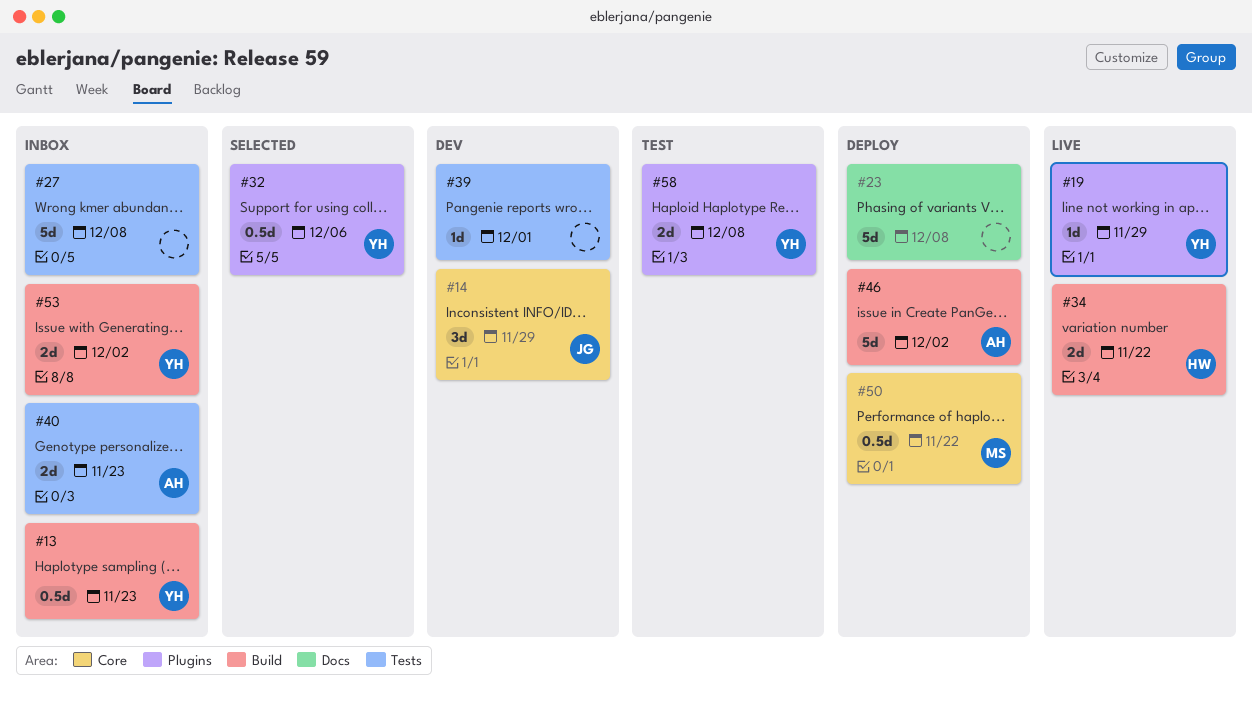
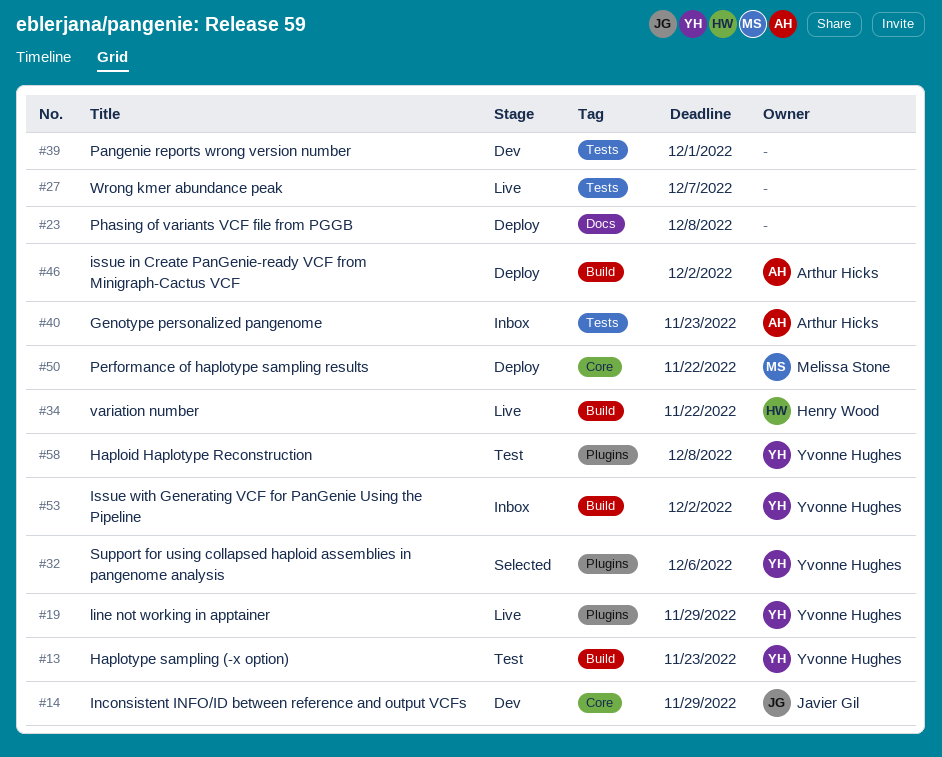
#13, status: Inbox -> Test
#27, status: Inbox -> Live
#27, due: Dec 8 -> Dec 7

